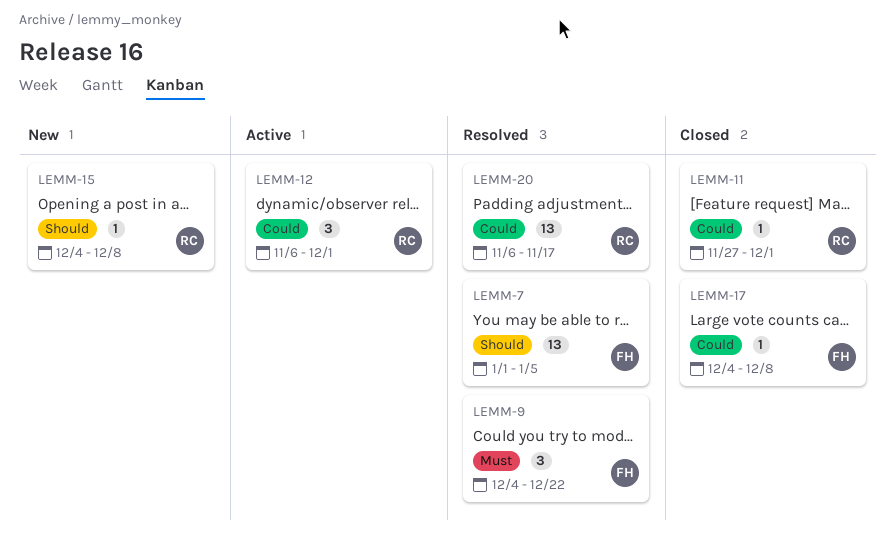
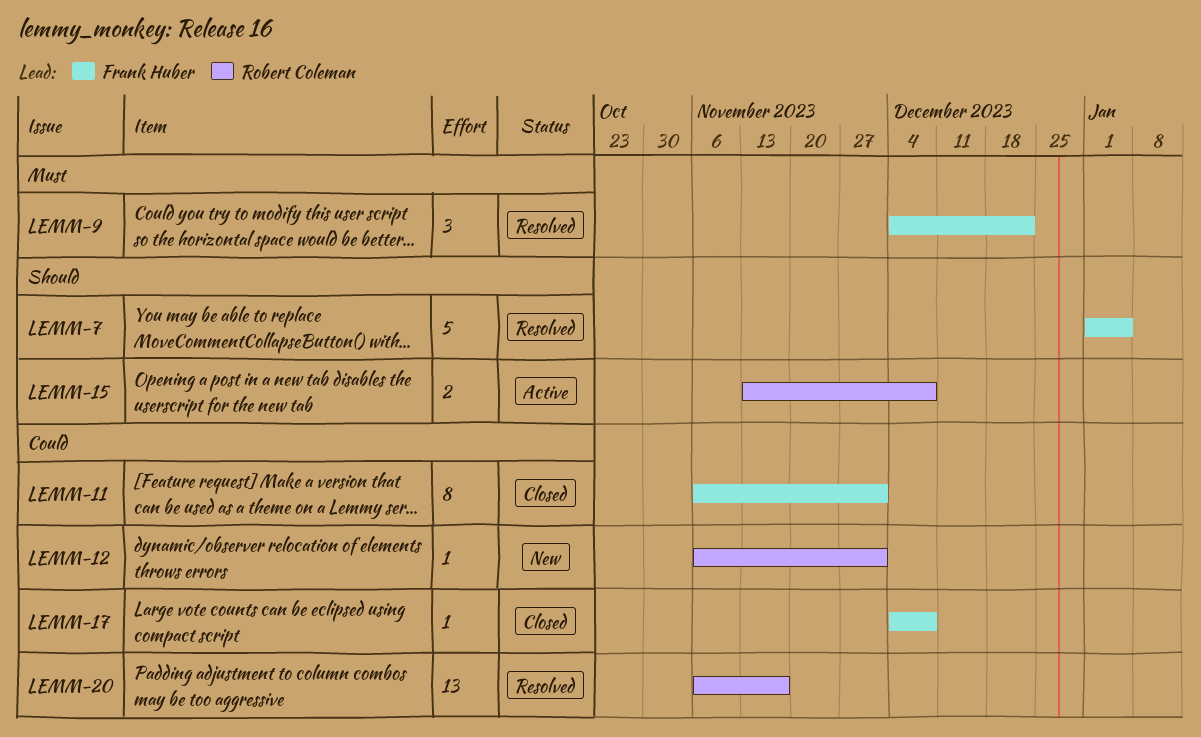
LEMM-7, estimate: 13 -> 5
LEMM-11, owner: Robert Coleman -> Frank Huber
LEMM-11, estimate: 1 -> 8
LEMM-11, start: Nov 27 -> Nov 6
LEMM-12, status: Active -> New
LEMM-12, estimate: 3 -> 1
LEMM-15, status: New -> Active
LEMM-15, estimate: 1 -> 2
LEMM-15, start: Dec 4 -> Nov 13

